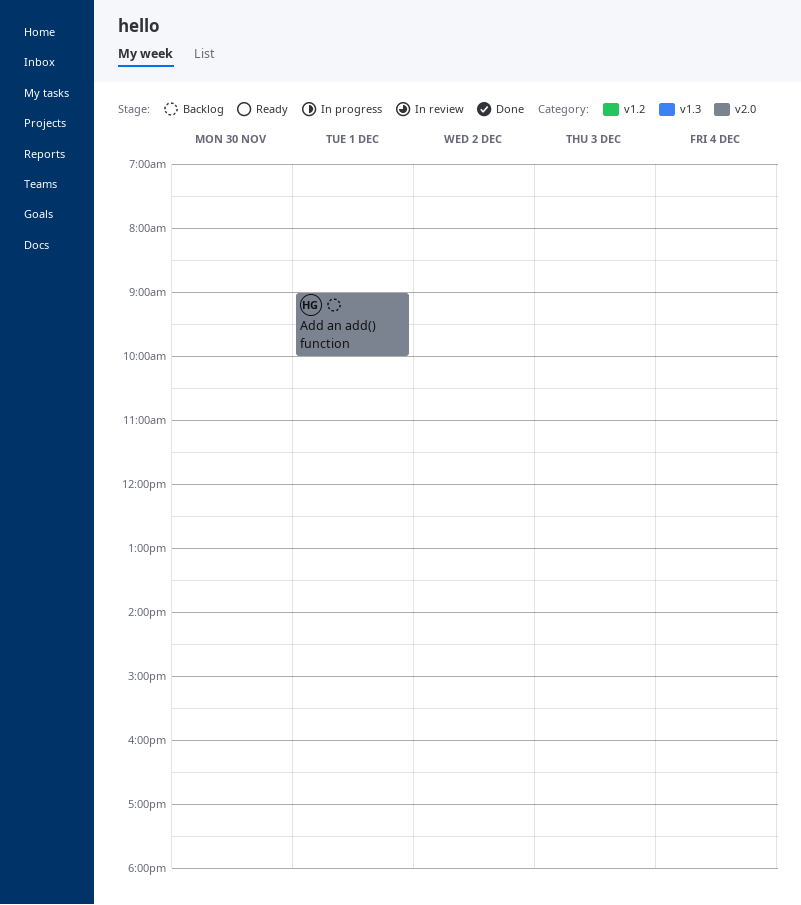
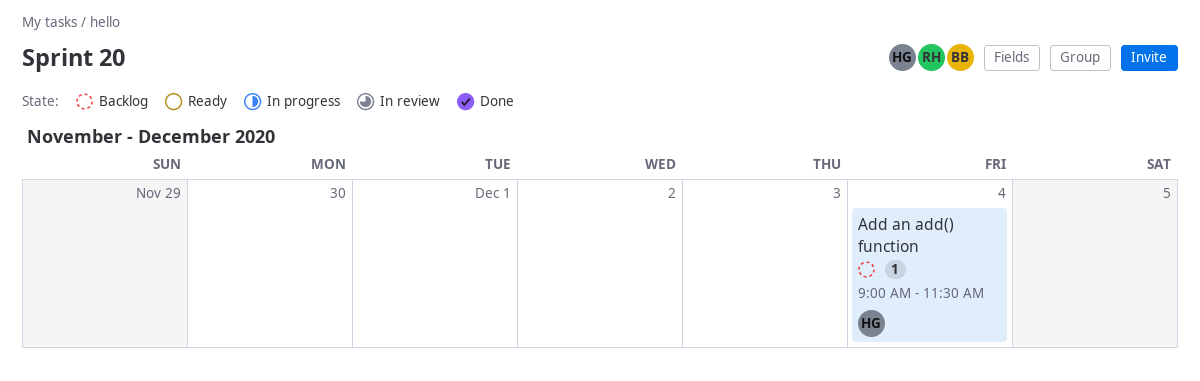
Add an add() function, day: Dec 1 -> Dec 4
Add an add() function, ends: 10:00 -> 11:30

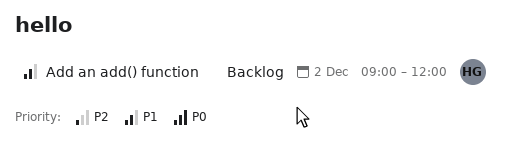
Add an add() function, day: Dec 4 -> Dec 2
Add an add() function, ends: 11:30 -> 12:00

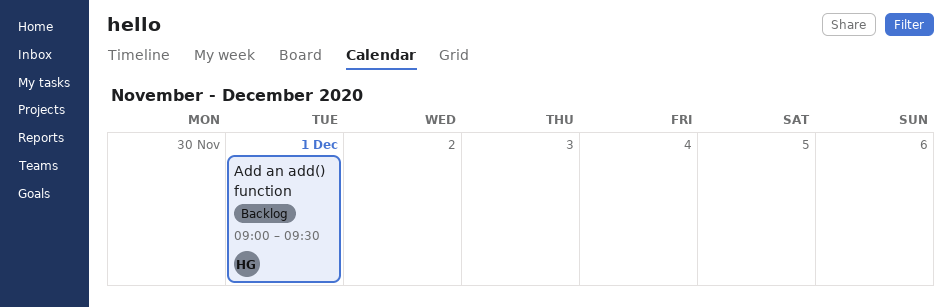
Add an add() function, day: Dec 2 -> Dec 1
Add an add() function, ends: 12:00 -> 09:30

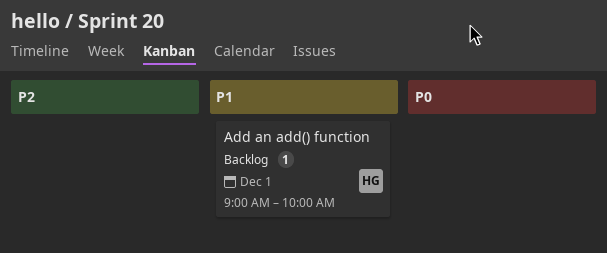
Add an add() function, ends: 09:30 -> 10:00

